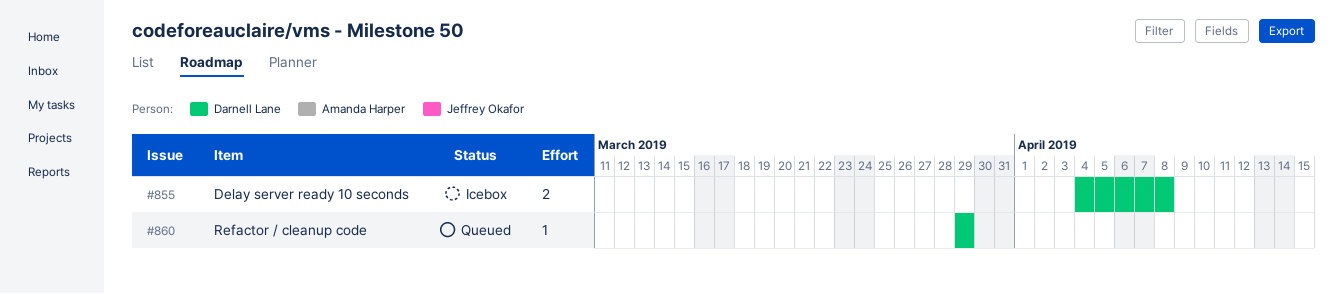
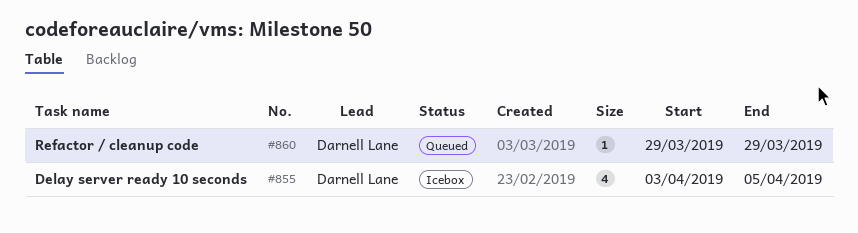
#855, estimate: 2 -> 4
#855, start: Apr 4 -> Apr 3
#855, due: Apr 8 -> Apr 5

